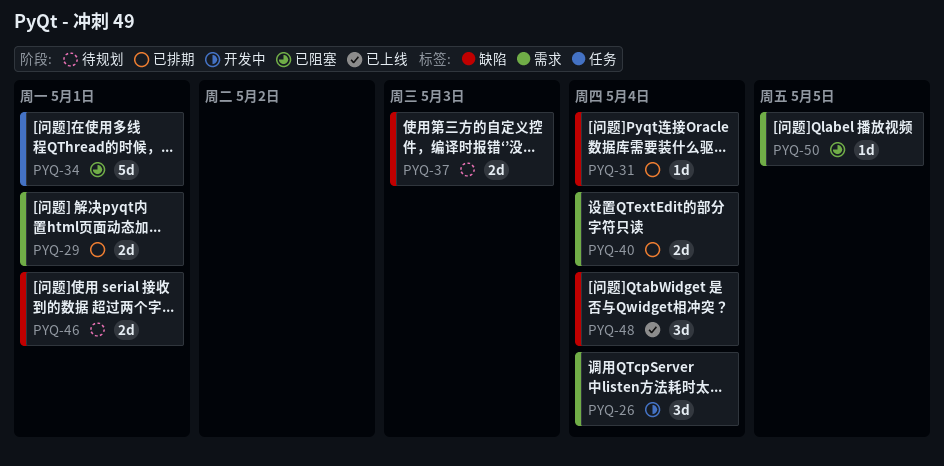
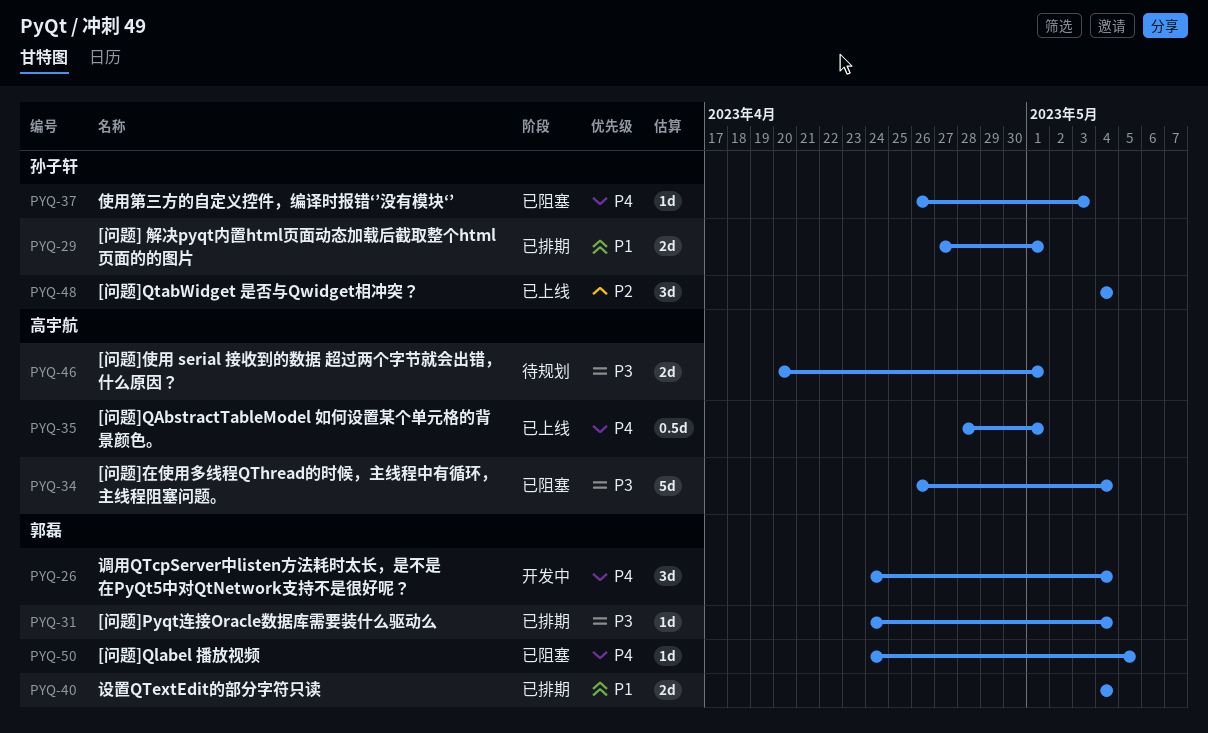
PYQ-34, due: May 1 -> May 4
PYQ-35: none -> present
PYQ-37, status: 待规划 -> 已阻塞
PYQ-37, estimate: 2d -> 1d

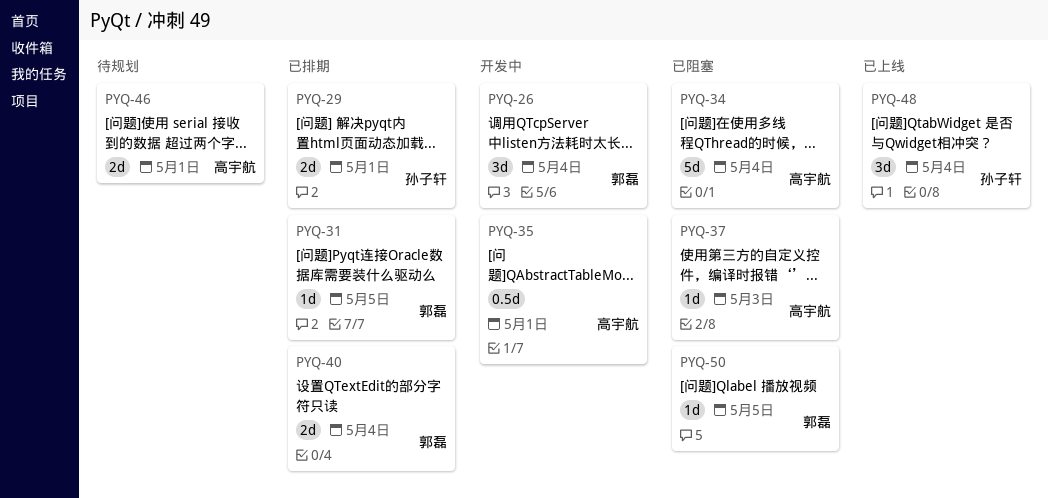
PYQ-31, due: May 4 -> May 5
PYQ-35, status: 已上线 -> 开发中
PYQ-37, owner: 孙子轩 -> 高宇航

